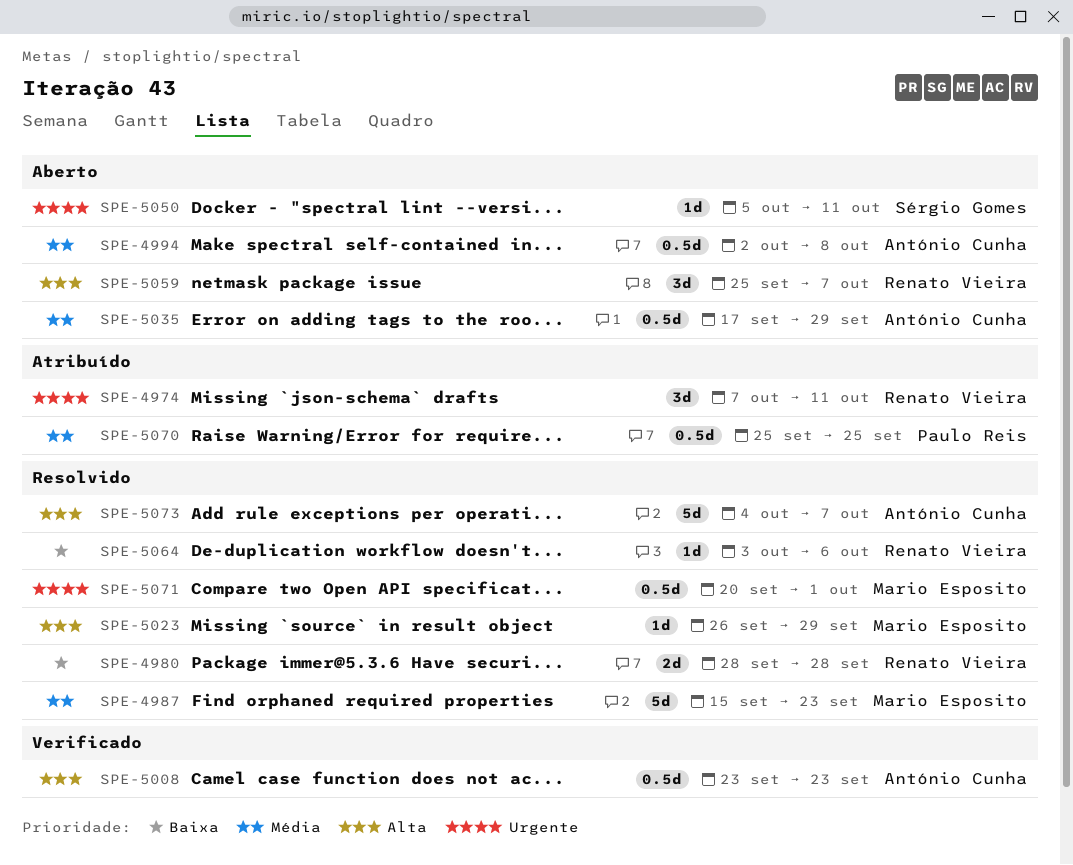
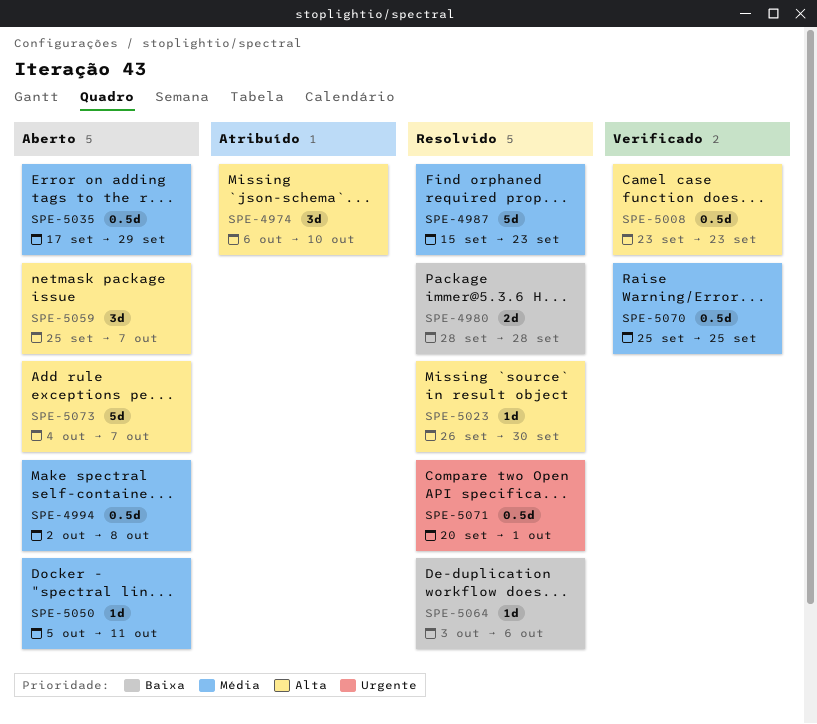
SPE-4974, priority: Urgente -> Alta
SPE-4974, start: Oct 7 -> Oct 6
SPE-4974, due: Oct 11 -> Oct 10
SPE-5023, due: Sep 29 -> Sep 30
SPE-5050, priority: Urgente -> Média
SPE-5070, status: Atribuído -> Verificado
SPE-5073, status: Resolvido -> Aberto

